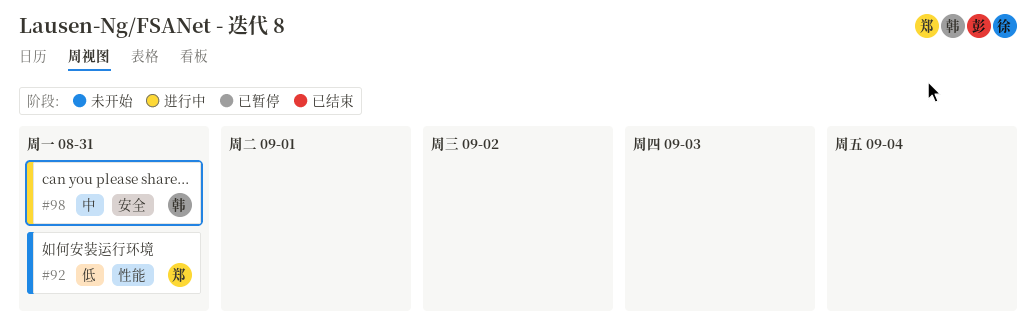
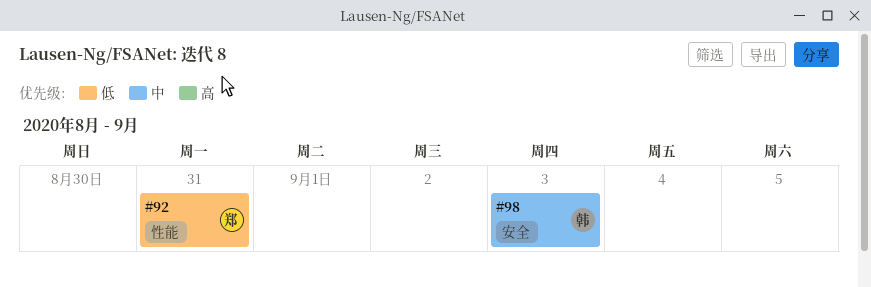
#98, due: Aug 31 -> Sep 3

